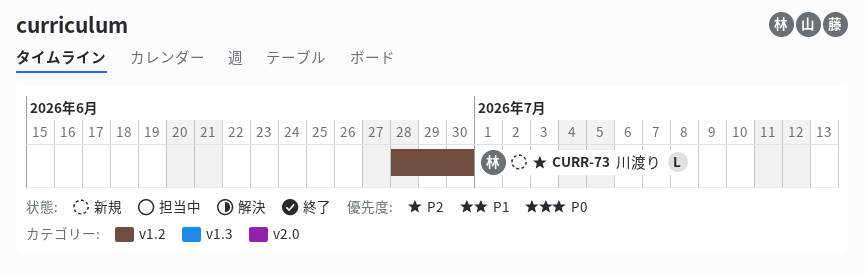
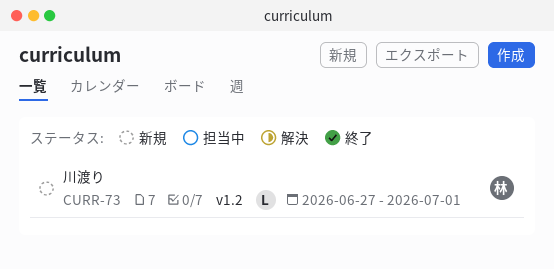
CURR-73, start: Jun 28 -> Jun 27
CURR-73, due: Jun 30 -> Jul 1

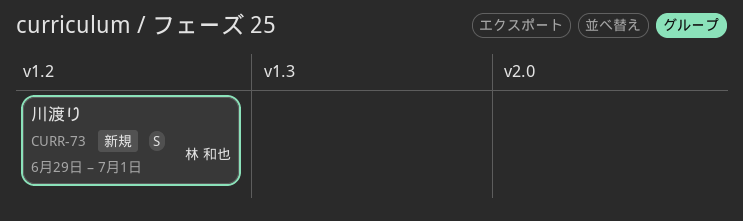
CURR-73, estimate: L -> S
CURR-73, start: Jun 27 -> Jun 29

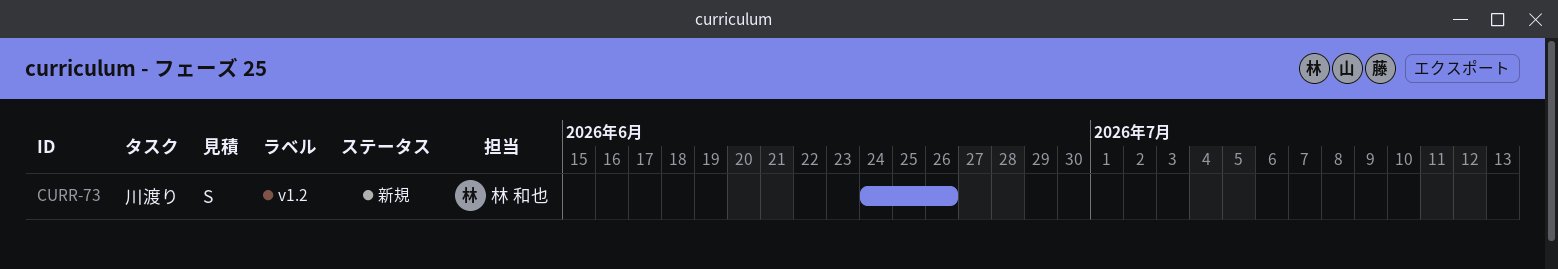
CURR-73, start: Jun 29 -> Jun 24
CURR-73, due: Jul 1 -> Jun 26

